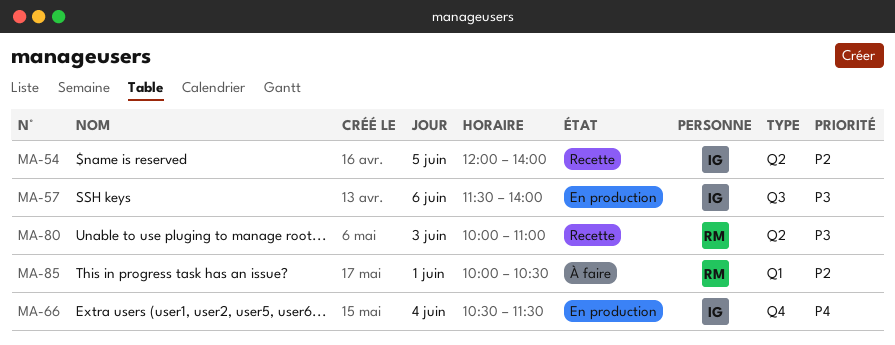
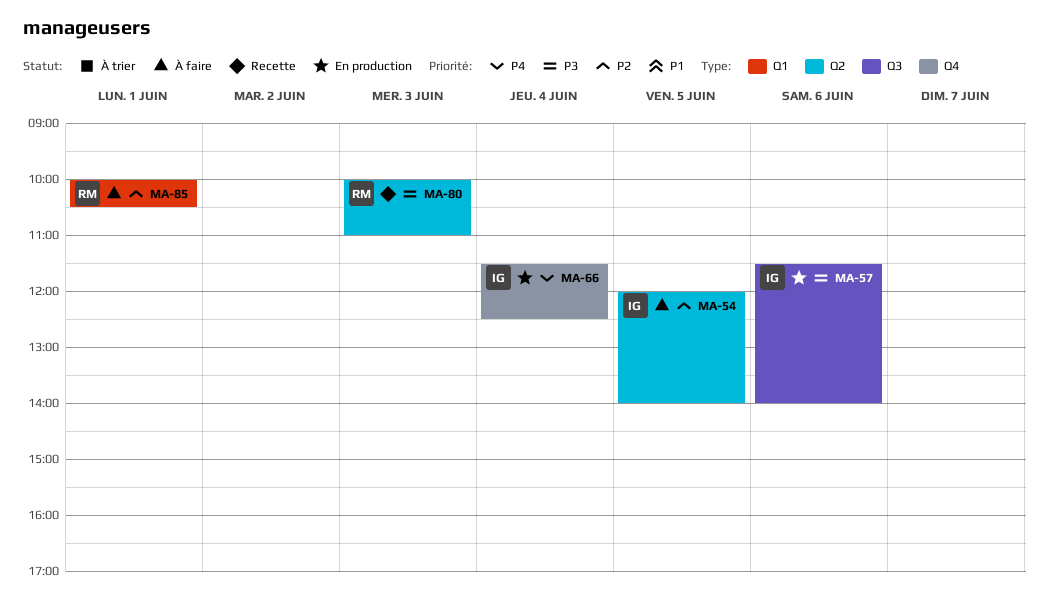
MA-54, status: Recette -> À faire
MA-66, begins: 10:30 -> 11:30
MA-66, ends: 11:30 -> 12:30

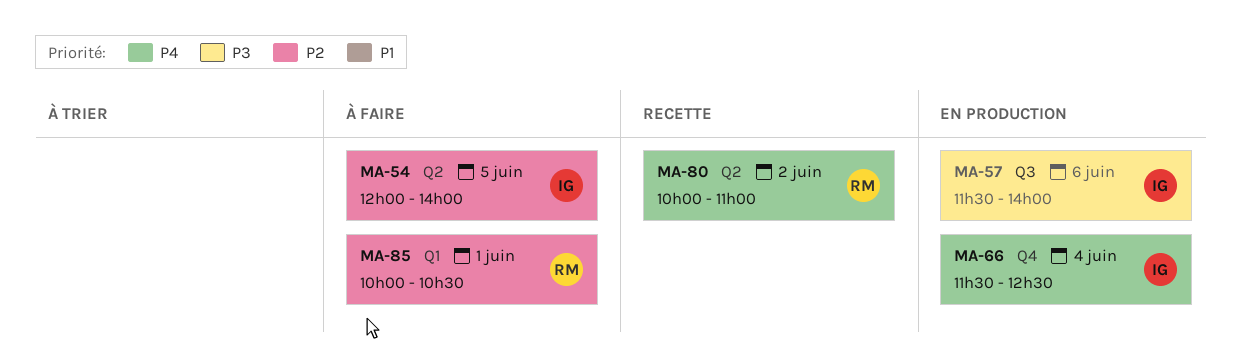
MA-80, priority: P3 -> P4
MA-80, day: Jun 3 -> Jun 2

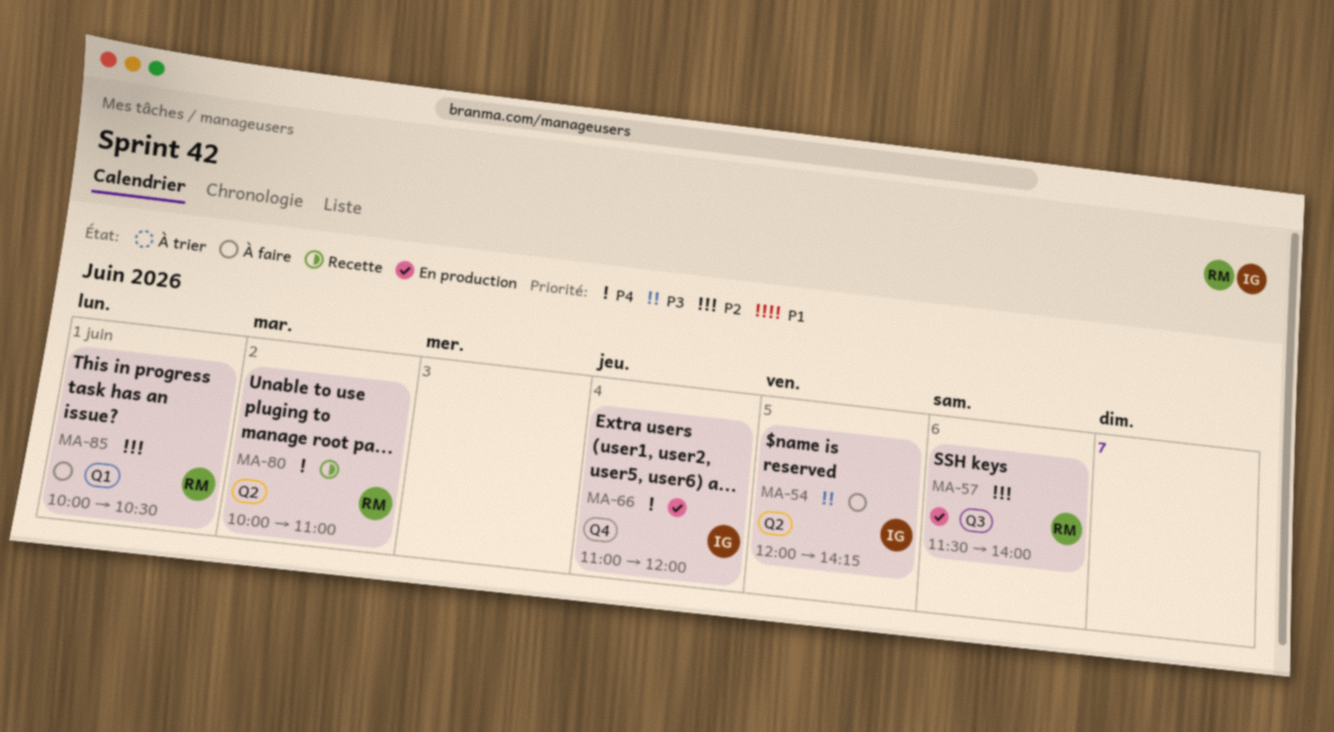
MA-54, priority: P2 -> P3
MA-54, ends: 14:00 -> 14:15
MA-57, owner: IG -> RM
MA-57, priority: P3 -> P2
MA-66, begins: 11:30 -> 11:00
MA-66, ends: 12:30 -> 12:00

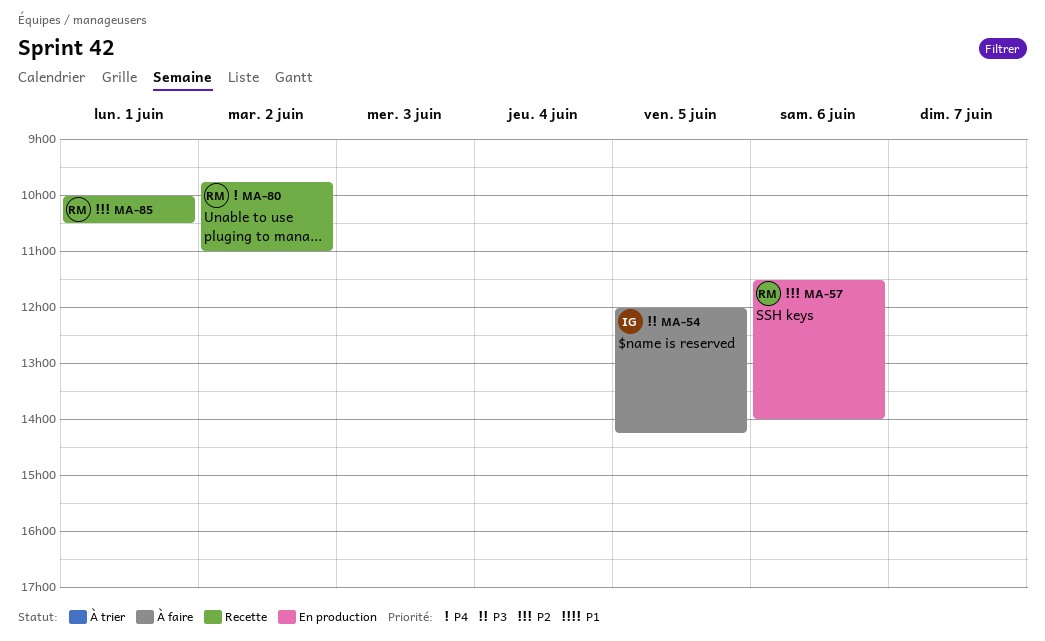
MA-66: present -> none
MA-80, begins: 10:00 -> 09:45
MA-85, status: À faire -> Recette

